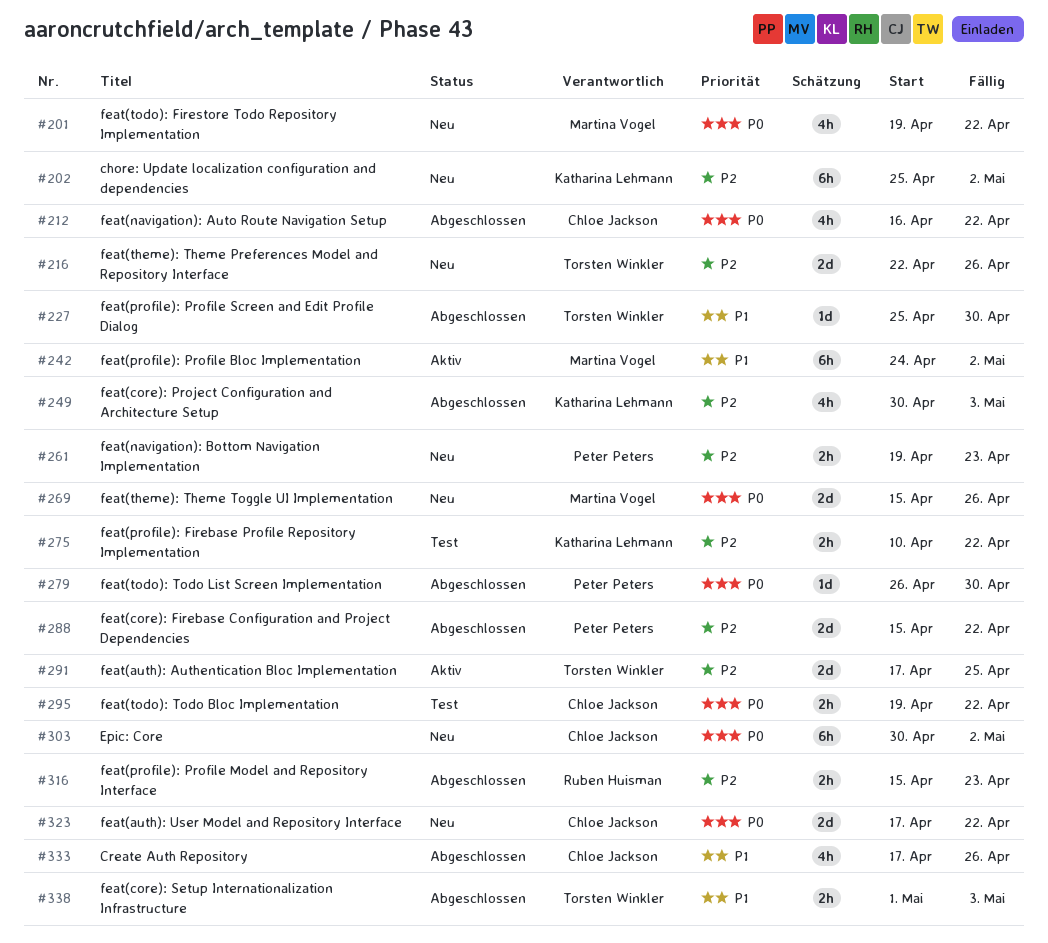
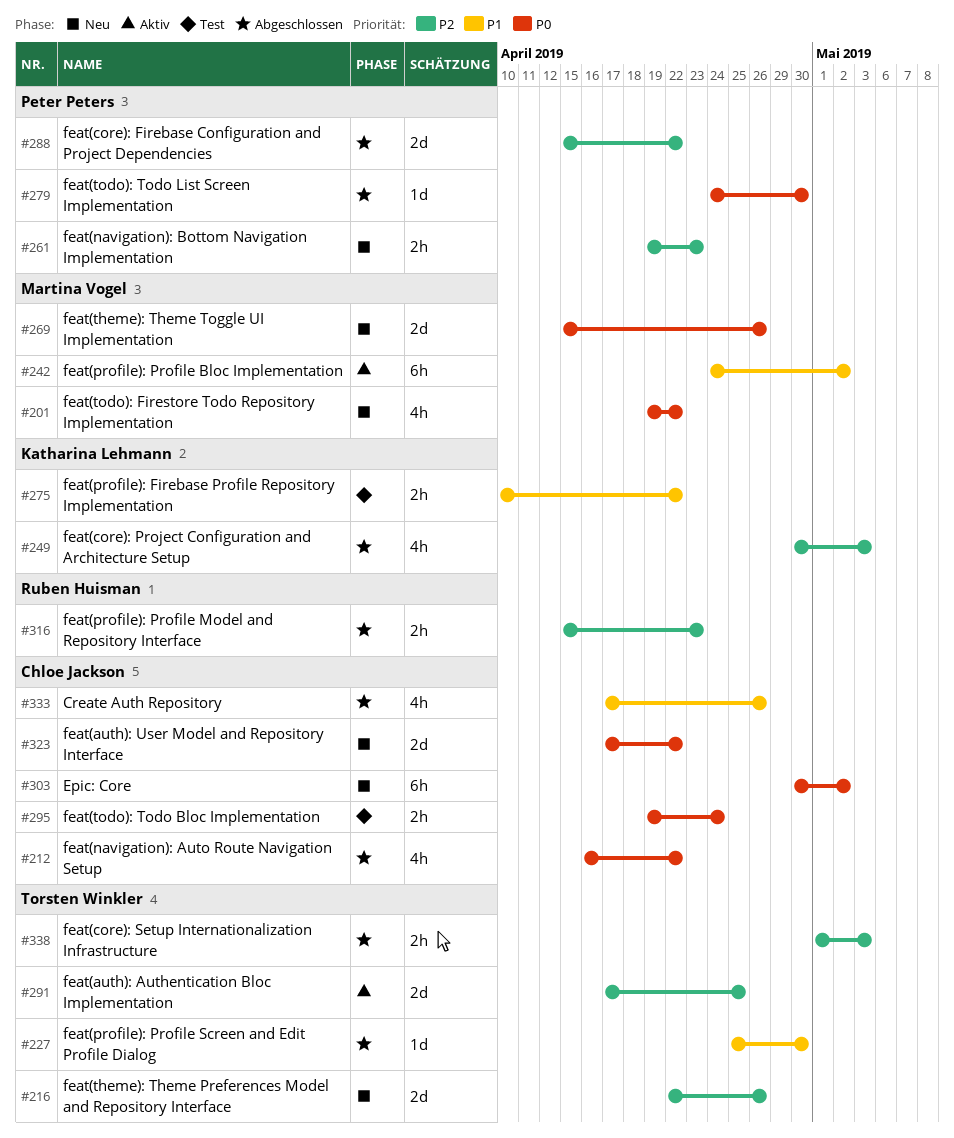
#202: present -> none
#275, priority: P2 -> P1
#279, start: Apr 26 -> Apr 24
#295, due: Apr 22 -> Apr 24
#338, priority: P1 -> P2

